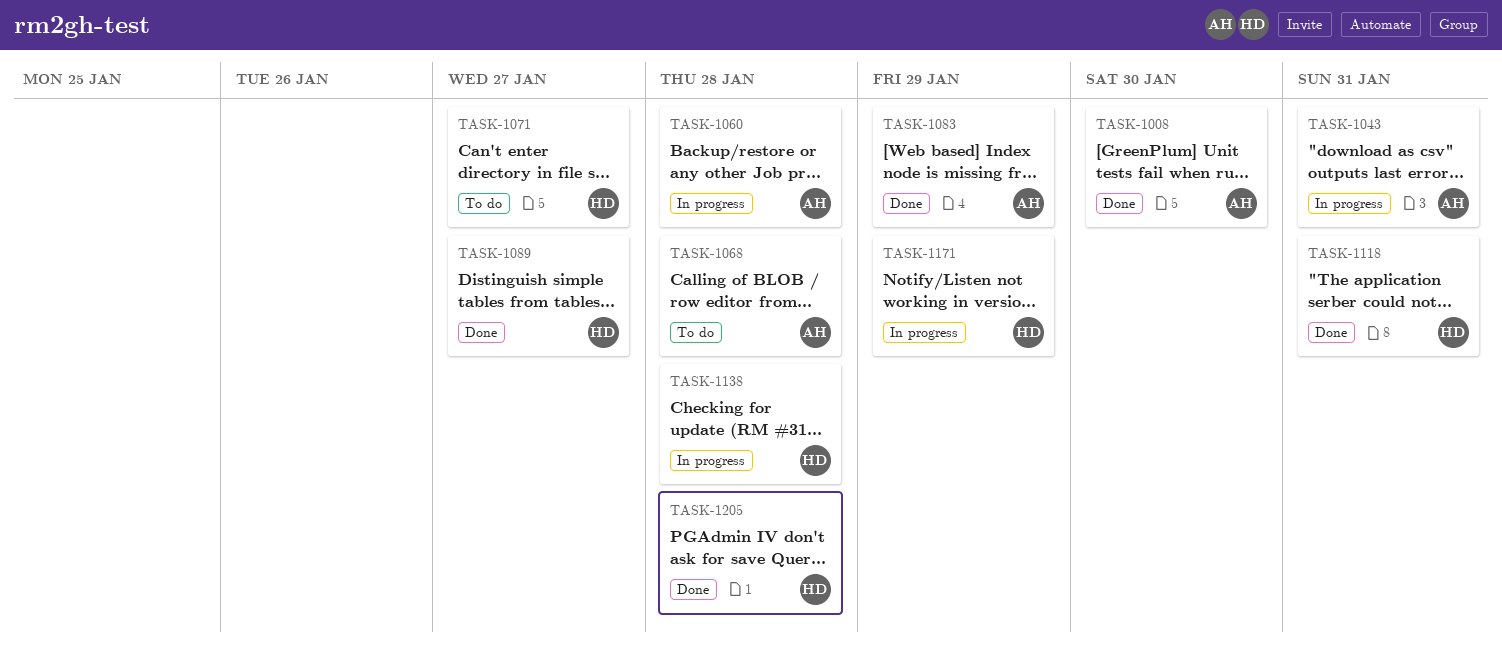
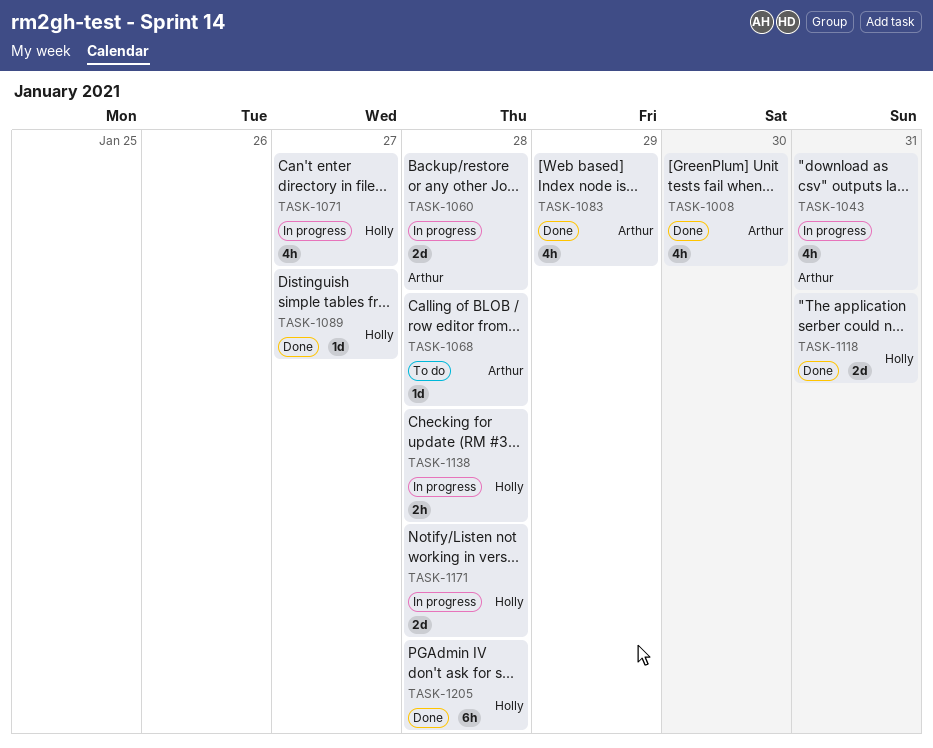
TASK-1071, status: To do -> In progress
TASK-1171, due: Jan 29 -> Jan 28

